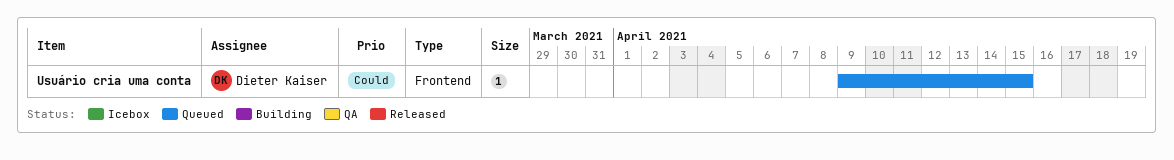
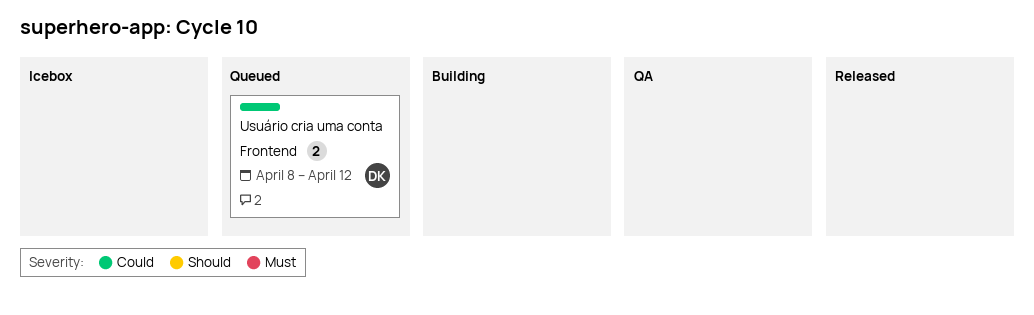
Usuário cria uma conta, estimate: 1 -> 2
Usuário cria uma conta, start: Apr 9 -> Apr 8
Usuário cria uma conta, due: Apr 15 -> Apr 12

